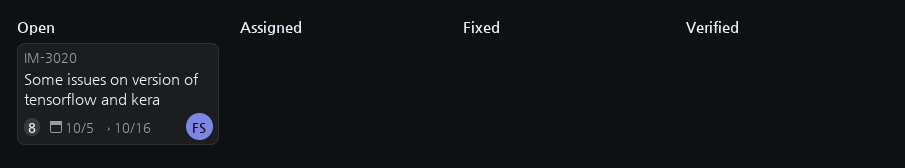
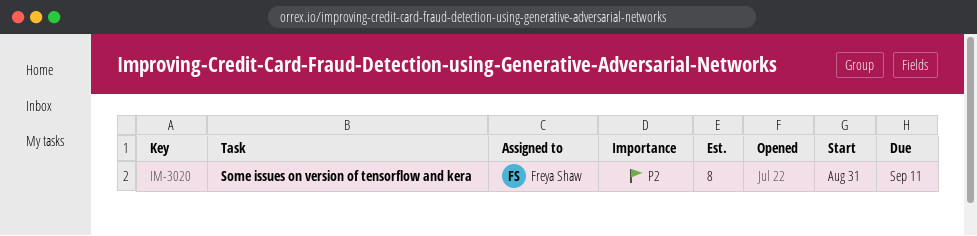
IM-3020, start: Oct 5 -> Aug 31
IM-3020, due: Oct 16 -> Sep 11

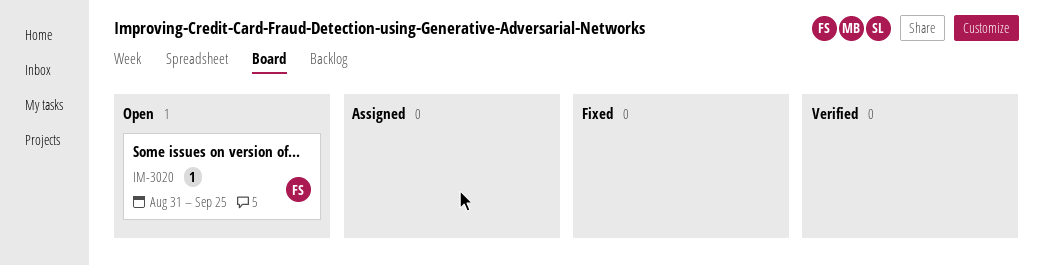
IM-3020, estimate: 8 -> 1
IM-3020, due: Sep 11 -> Sep 25

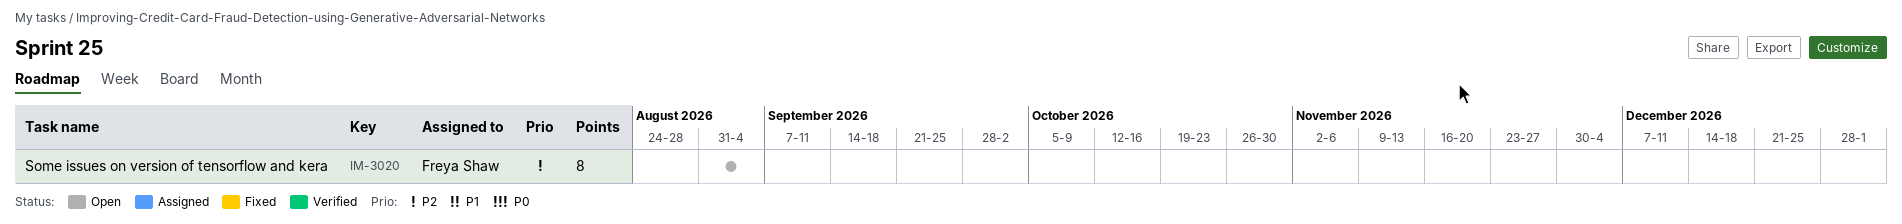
IM-3020, estimate: 1 -> 8
IM-3020, due: Sep 25 -> Sep 4

